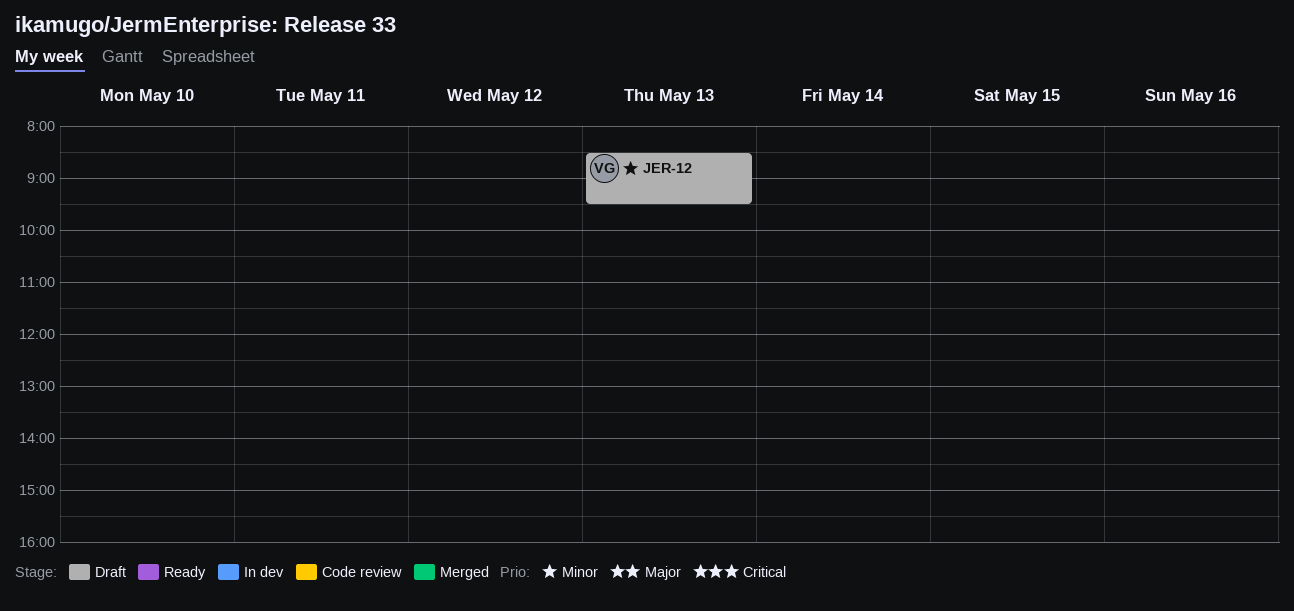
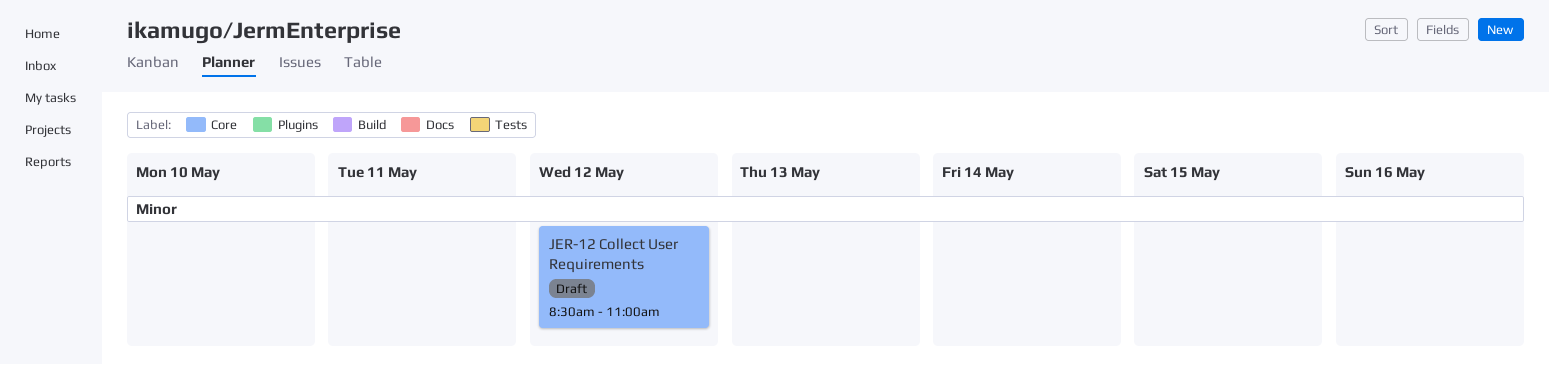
JER-12, day: May 13 -> May 12
JER-12, ends: 09:30 -> 11:00

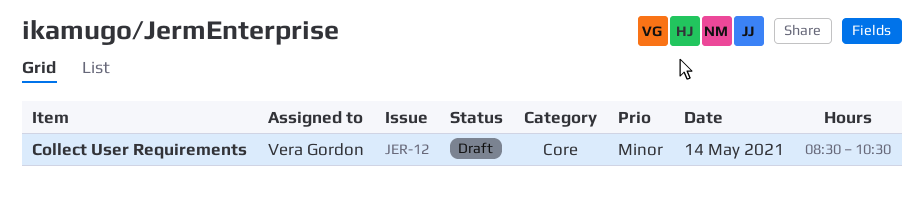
JER-12, day: May 12 -> May 14
JER-12, ends: 11:00 -> 10:30

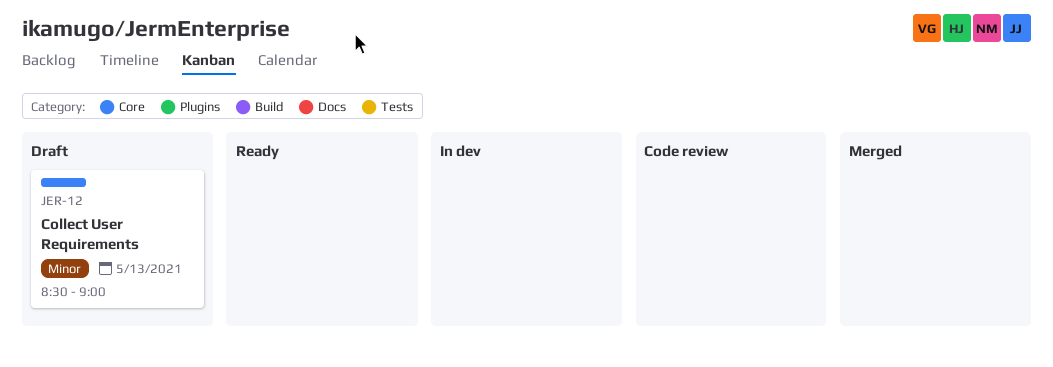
JER-12, day: May 14 -> May 13
JER-12, ends: 10:30 -> 09:00

